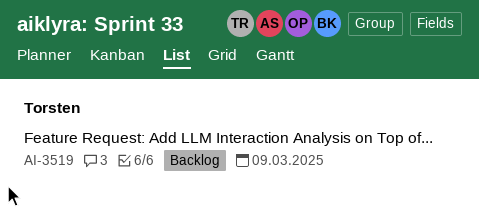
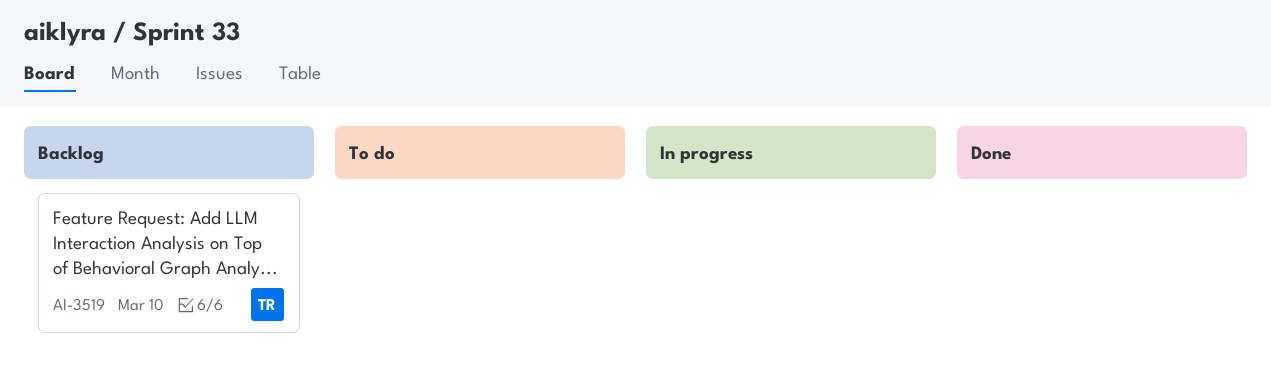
AI-3519, due: Mar 9 -> Mar 10

